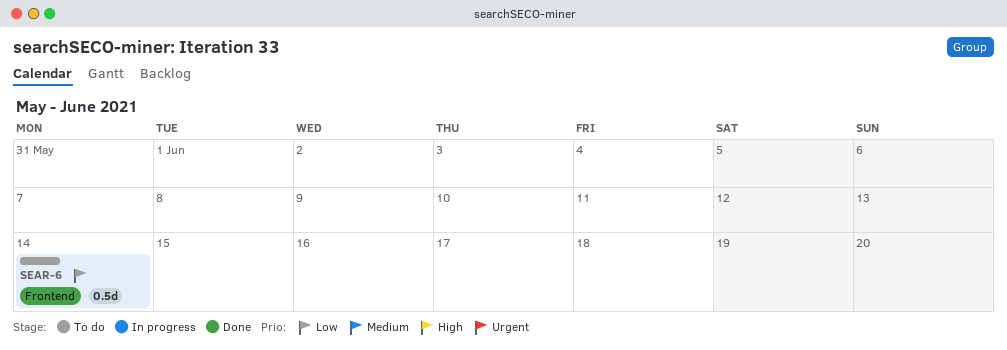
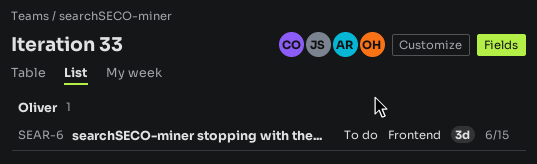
SEAR-6, estimate: 0.5d -> 3d
SEAR-6, due: Jun 14 -> Jun 15

